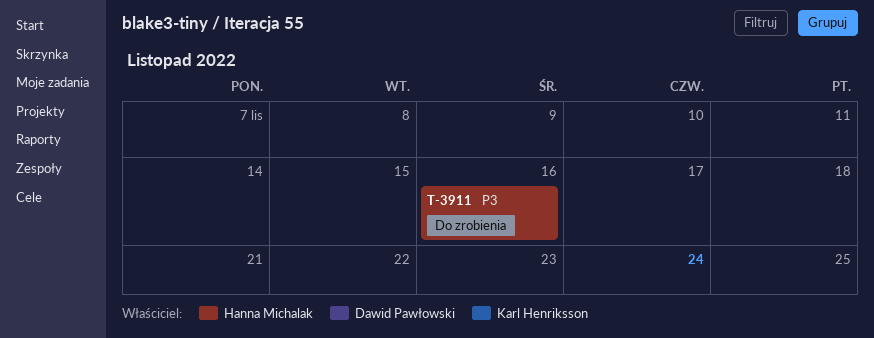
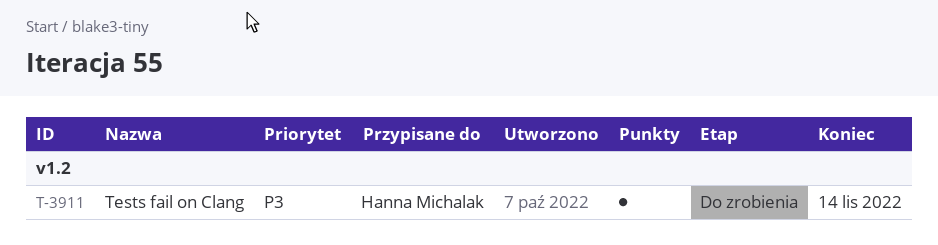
T-3911, due: Nov 16 -> Nov 14

